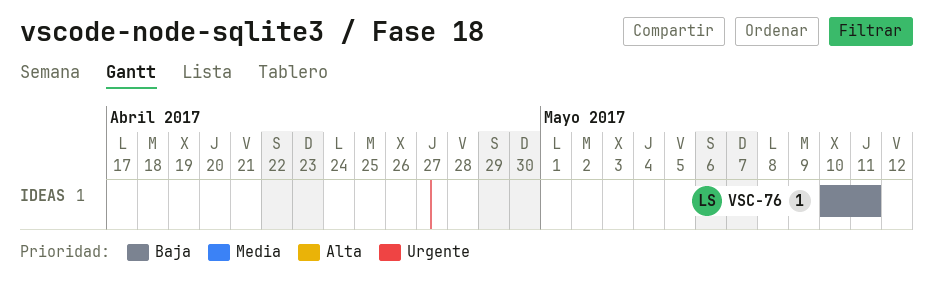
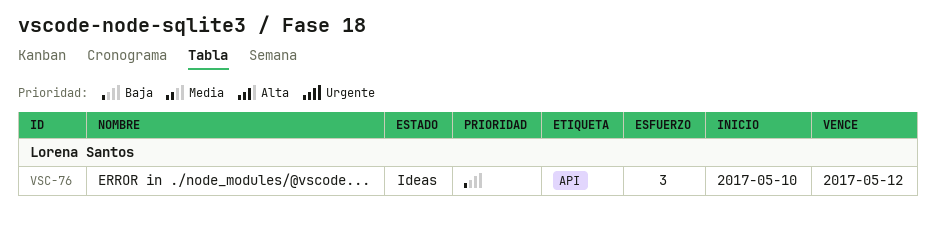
VSC-76, estimate: 1 -> 3
VSC-76, due: May 11 -> May 12

